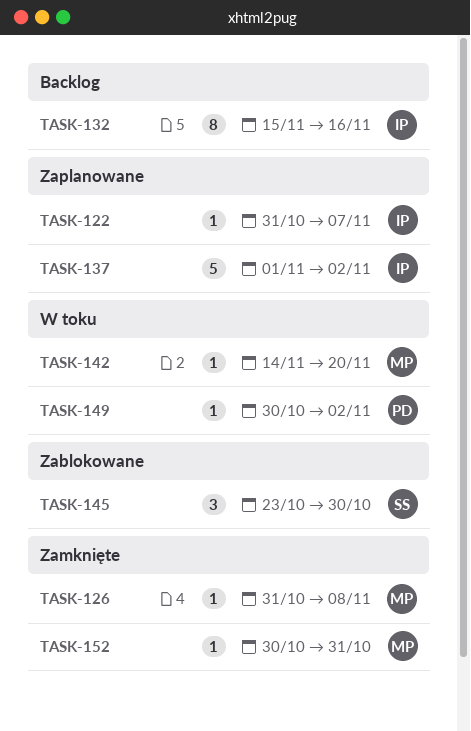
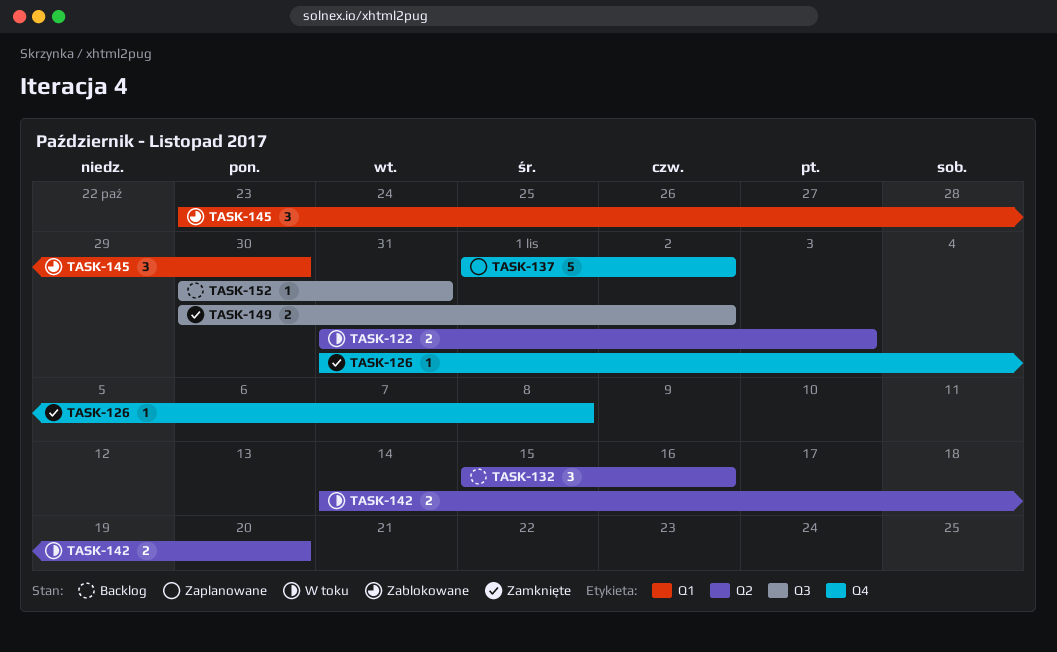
TASK-122, status: Zaplanowane -> W toku
TASK-122, estimate: 1 -> 2
TASK-122, due: Nov 7 -> Nov 3
TASK-132, estimate: 8 -> 3
TASK-142, estimate: 1 -> 2
TASK-149, status: W toku -> Zamknięte
TASK-149, estimate: 1 -> 2
TASK-152, status: Zamknięte -> Backlog

